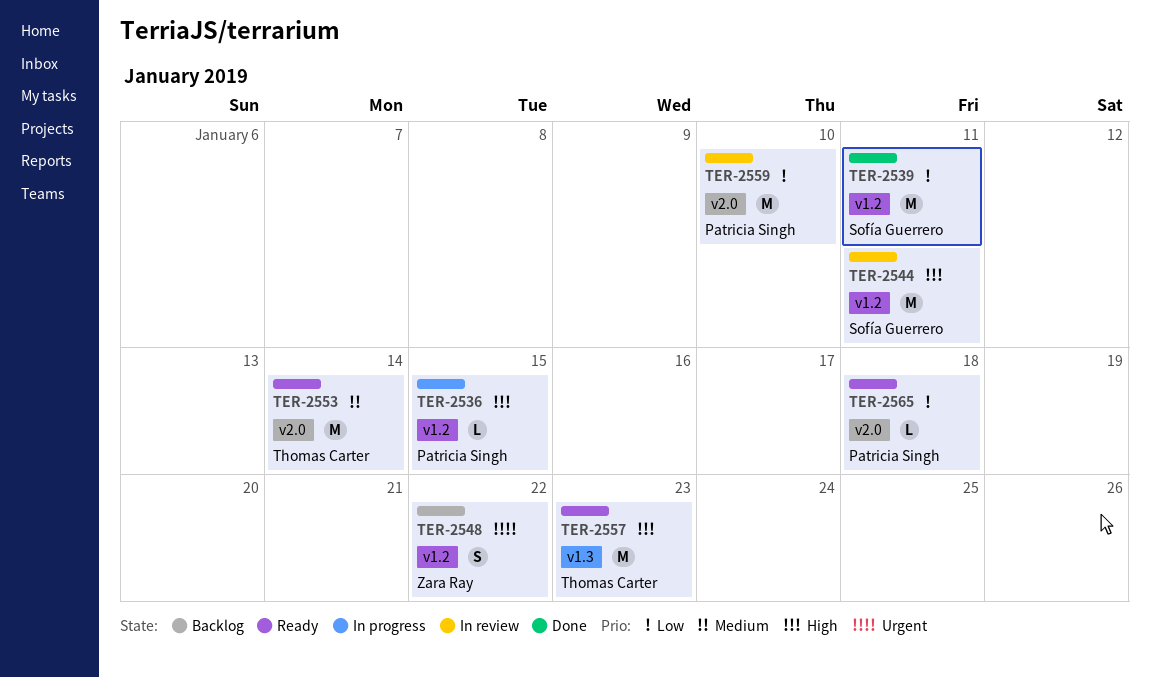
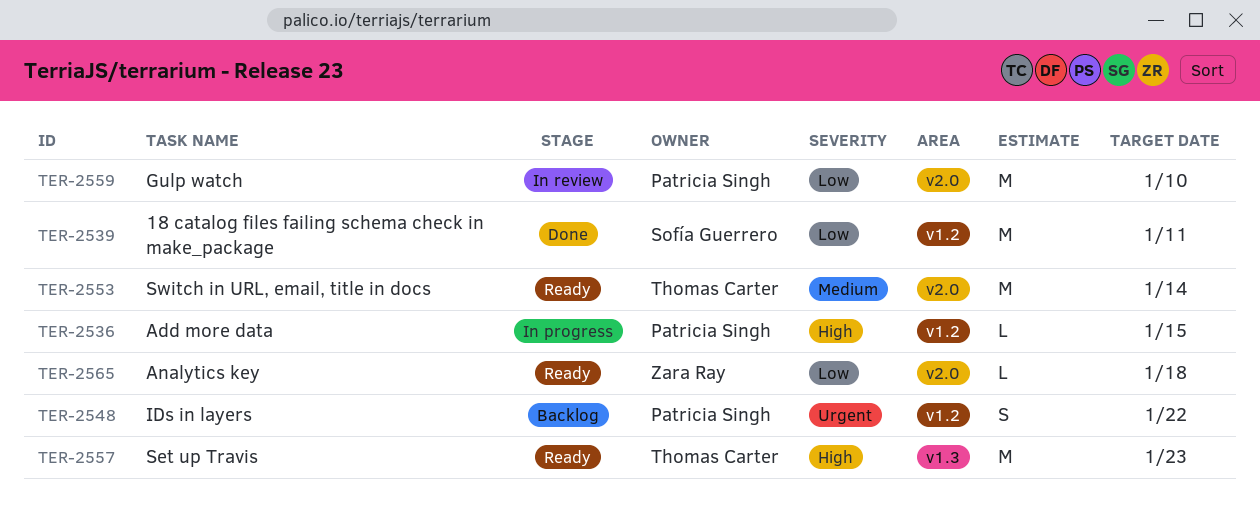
TER-2544: present -> none
TER-2548, owner: Zara Ray -> Patricia Singh
TER-2565, owner: Patricia Singh -> Zara Ray

